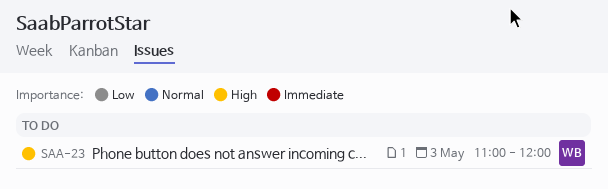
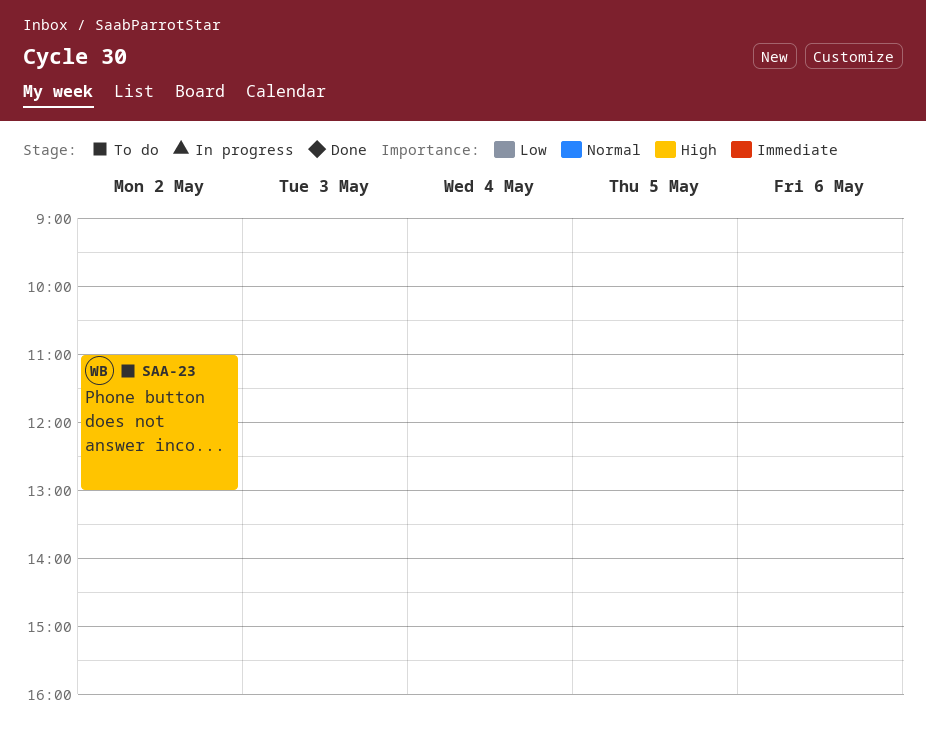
SAA-23, day: May 3 -> May 2
SAA-23, ends: 12:00 -> 13:00

